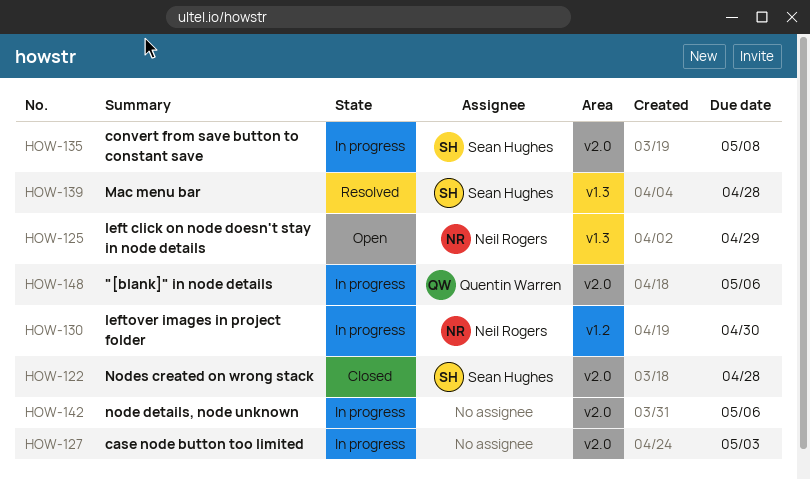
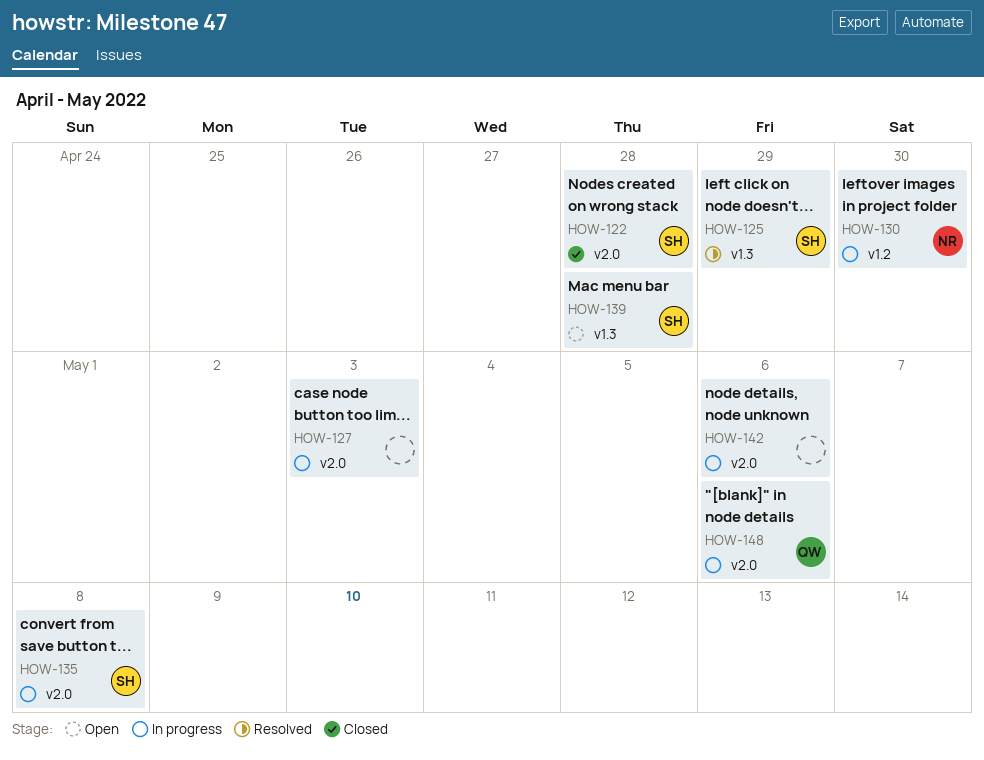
HOW-125, status: Open -> Resolved
HOW-125, owner: Neil Rogers -> Sean Hughes
HOW-139, status: Resolved -> Open

